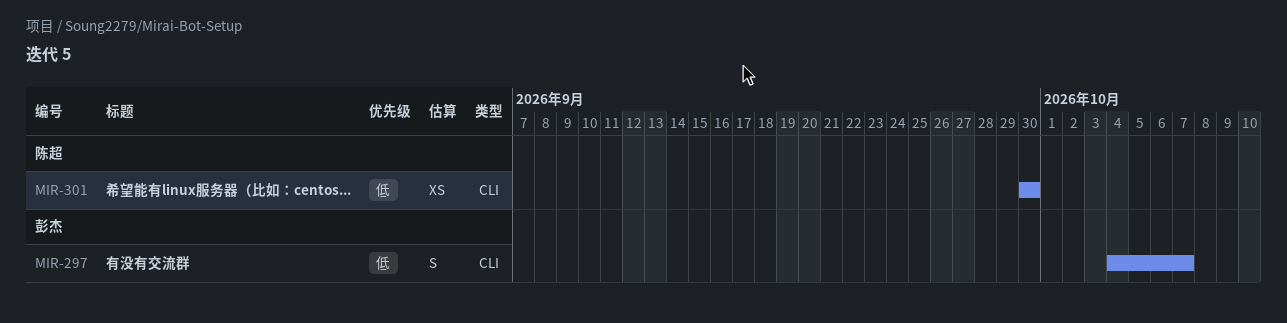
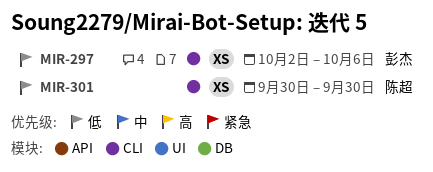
MIR-297, estimate: S -> XS
MIR-297, start: Oct 4 -> Oct 2
MIR-297, due: Oct 7 -> Oct 6

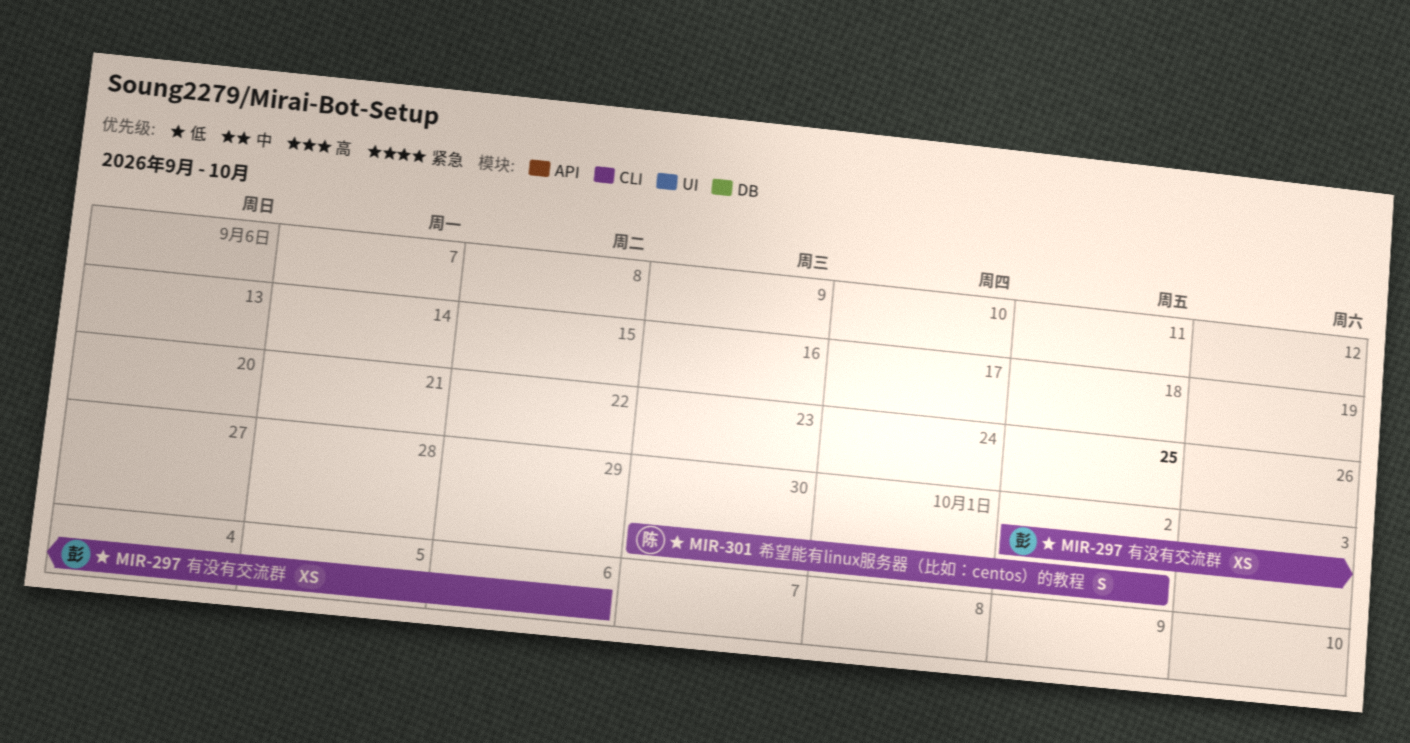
MIR-301, estimate: XS -> S
MIR-301, due: Sep 30 -> Oct 2

